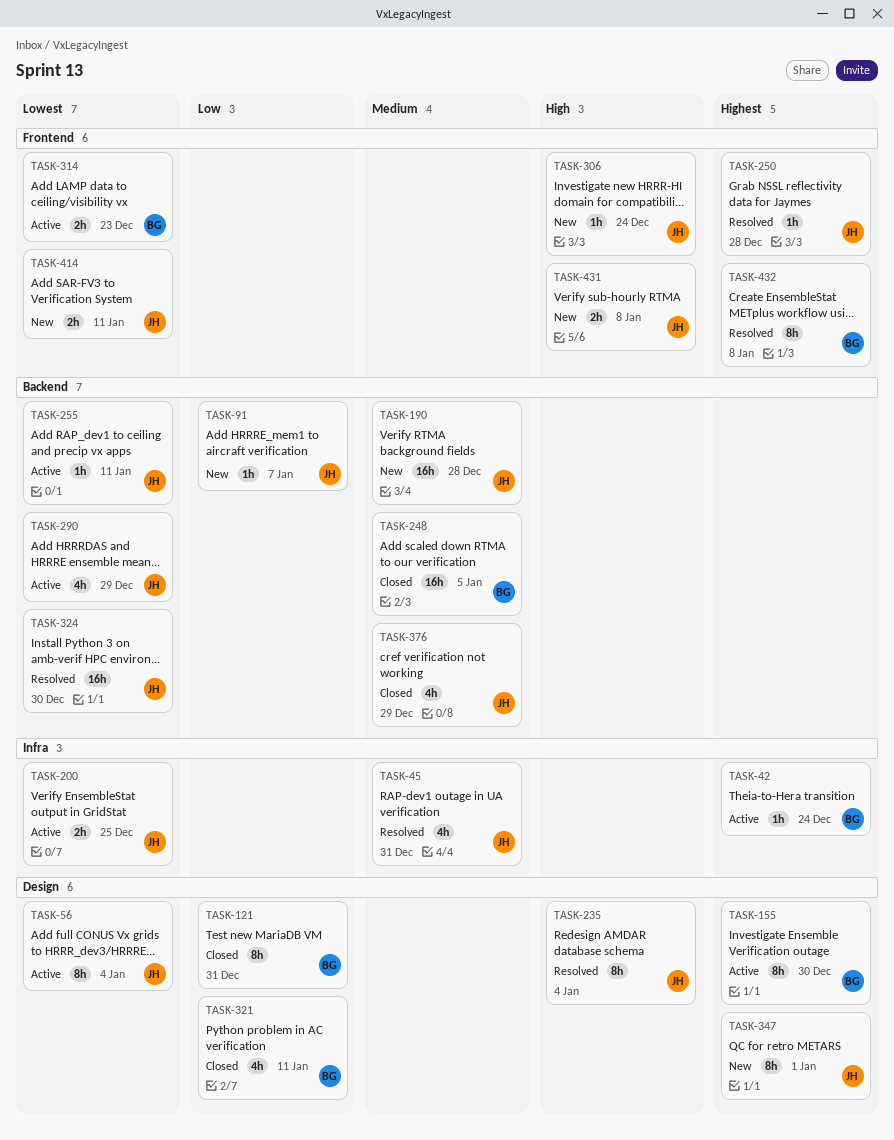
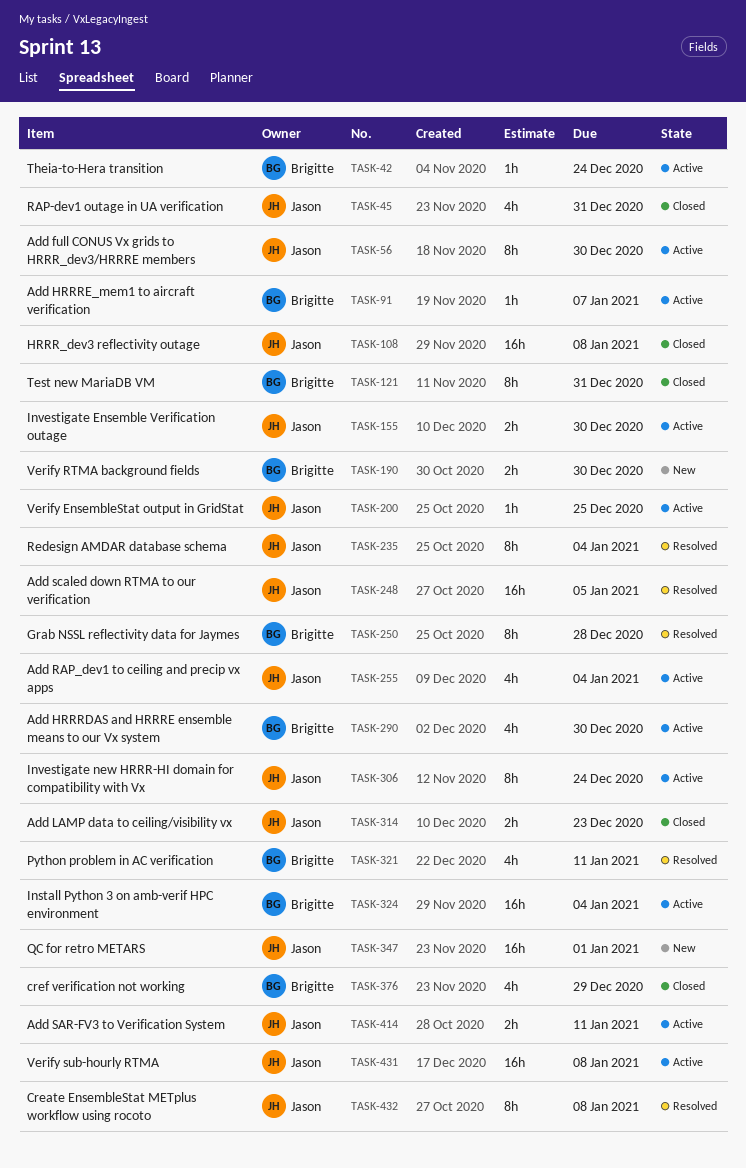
TASK-45, status: Resolved -> Closed
TASK-56, due: Jan 4 -> Dec 30
TASK-91, status: New -> Active
TASK-91, owner: Jason -> Brigitte
TASK-108: none -> present
TASK-155, owner: Brigitte -> Jason
TASK-155, estimate: 8h -> 2h
TASK-190, owner: Jason -> Brigitte
TASK-190, estimate: 16h -> 2h
TASK-190, due: Dec 28 -> Dec 30
TASK-200, estimate: 2h -> 1h
TASK-248, status: Closed -> Resolved
TASK-248, owner: Brigitte -> Jason
TASK-250, owner: Jason -> Brigitte
TASK-250, estimate: 1h -> 8h
TASK-255, estimate: 1h -> 4h
TASK-255, due: Jan 11 -> Jan 4
TASK-290, owner: Jason -> Brigitte
TASK-290, due: Dec 29 -> Dec 30
TASK-306, status: New -> Active
TASK-306, estimate: 1h -> 8h
TASK-314, status: Active -> Closed
TASK-314, owner: Brigitte -> Jason
TASK-321, status: Closed -> Resolved
TASK-324, status: Resolved -> Active
TASK-324, owner: Jason -> Brigitte
TASK-324, due: Dec 30 -> Jan 4
TASK-347, estimate: 8h -> 16h
TASK-376, owner: Jason -> Brigitte
TASK-414, status: New -> Active
TASK-431, status: New -> Active
TASK-431, estimate: 2h -> 16h
TASK-432, owner: Brigitte -> Jason

